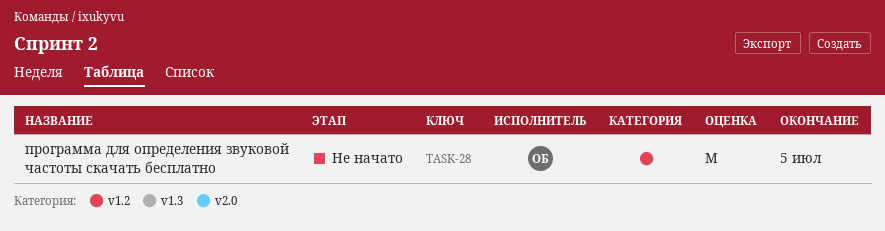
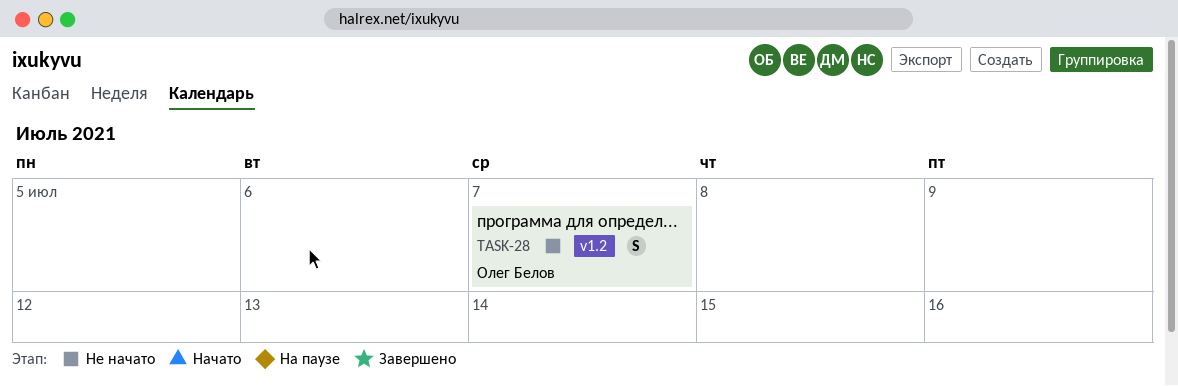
TASK-28, estimate: M -> S
TASK-28, due: Jul 5 -> Jul 7

